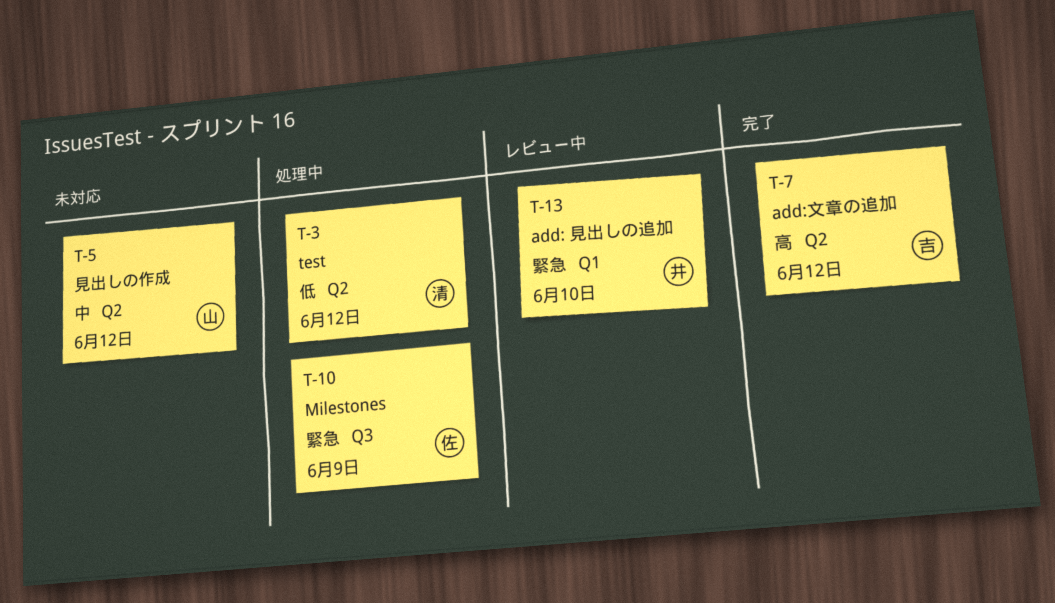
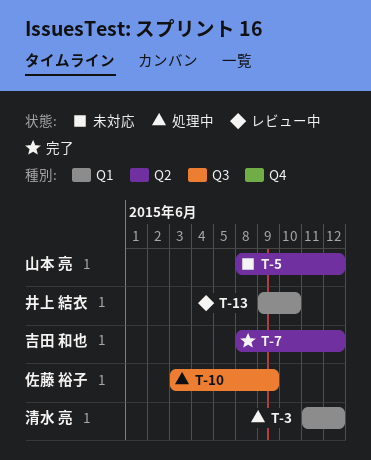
T-3, label: Q2 -> Q1

